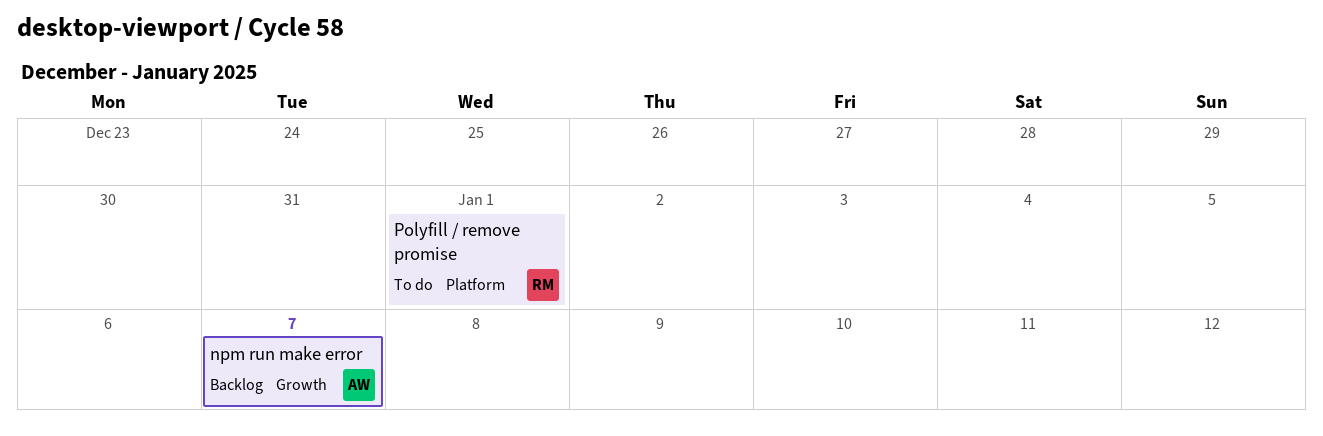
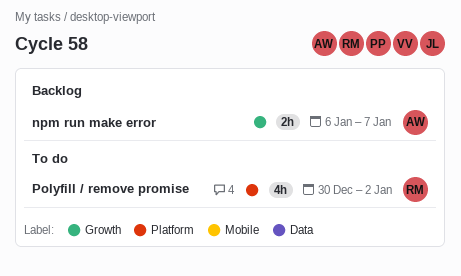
Polyfill / remove promise, due: Jan 1 -> Jan 2

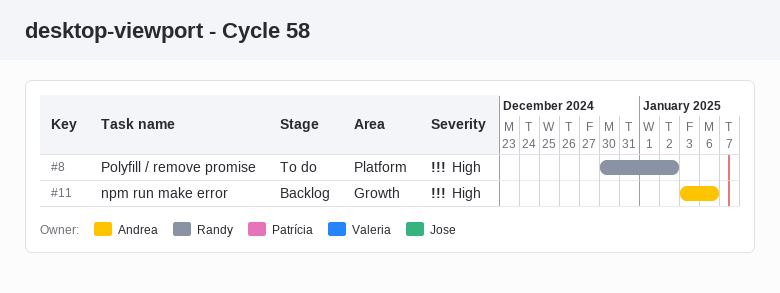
npm run make error, start: Jan 6 -> Jan 3
npm run make error, due: Jan 7 -> Jan 6

